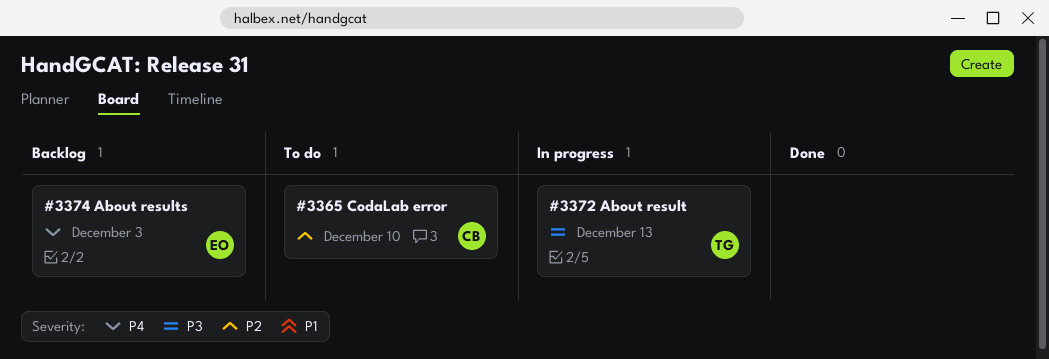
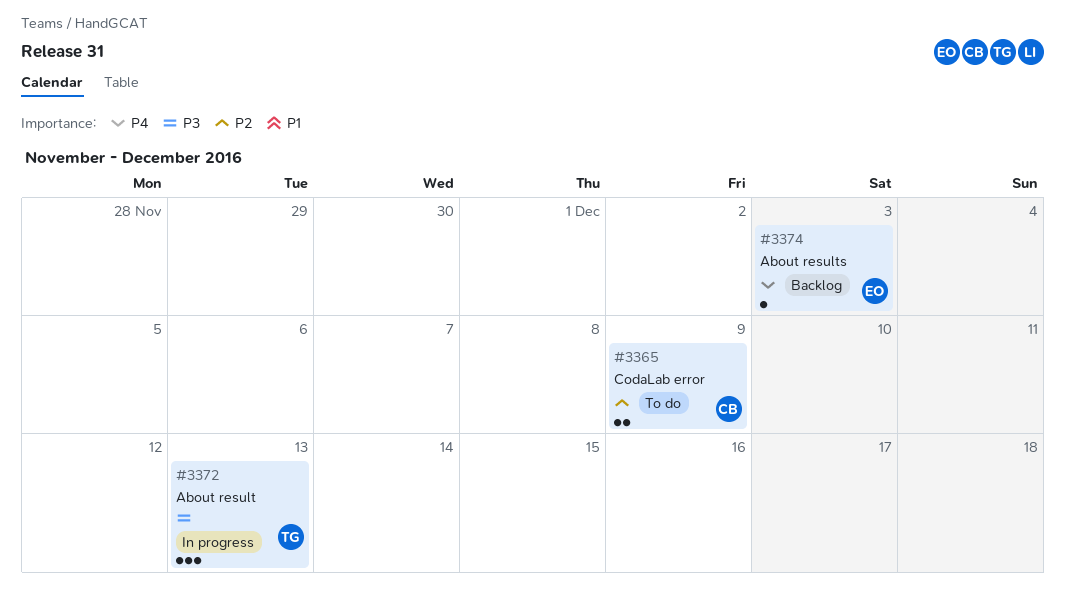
#3365, due: Dec 10 -> Dec 9

